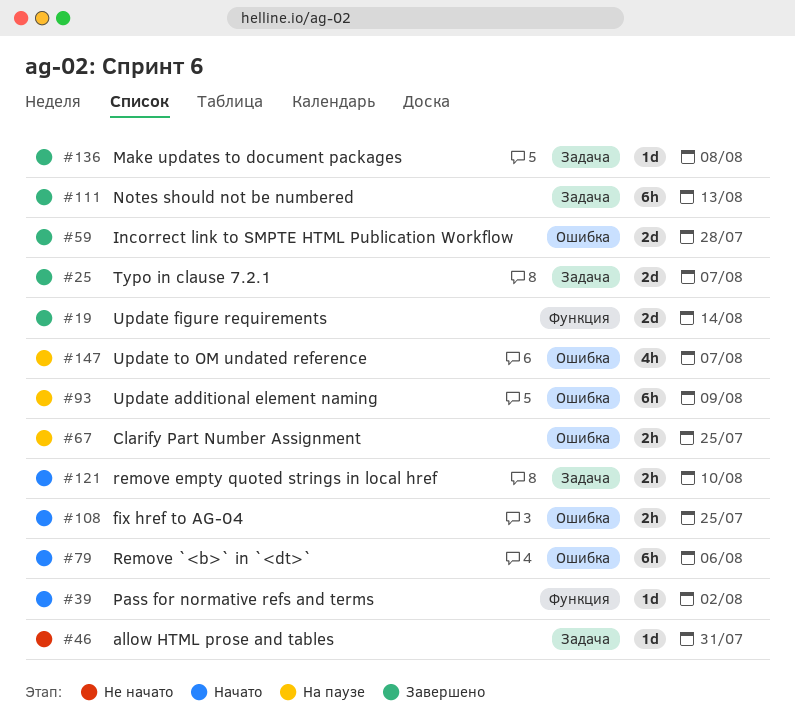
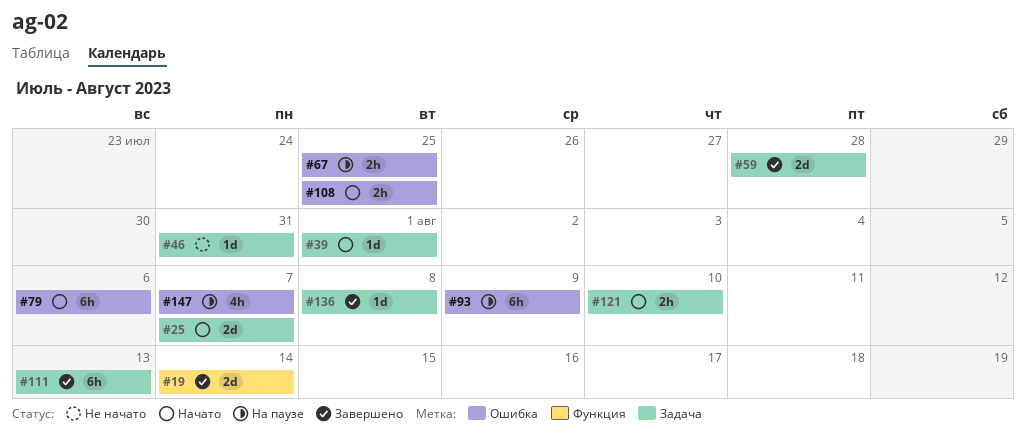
#25, status: Завершено -> Начато
#39, label: Функция -> Задача
#39, due: Aug 2 -> Aug 1
#59, label: Ошибка -> Задача

